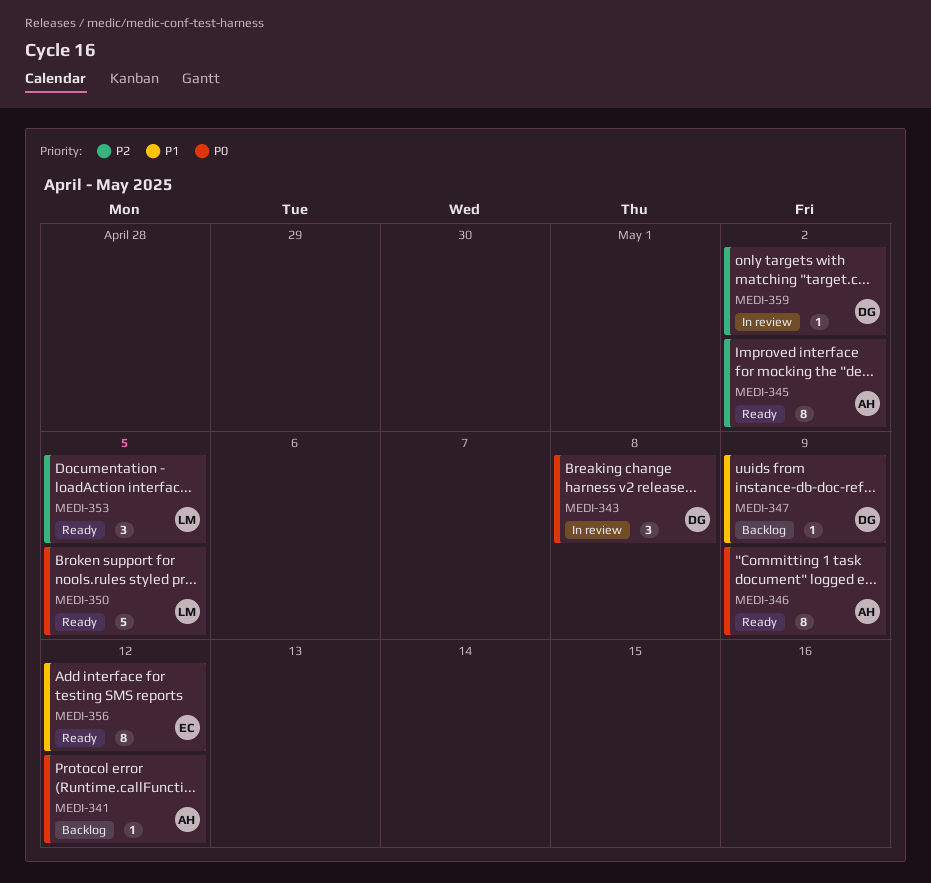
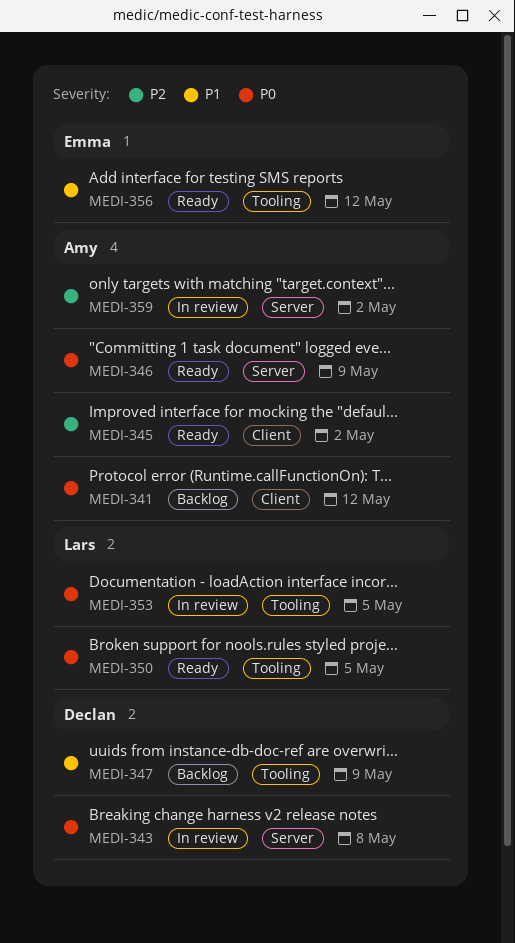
MEDI-353, status: Ready -> In review
MEDI-353, priority: P2 -> P0
MEDI-359, owner: Declan -> Amy

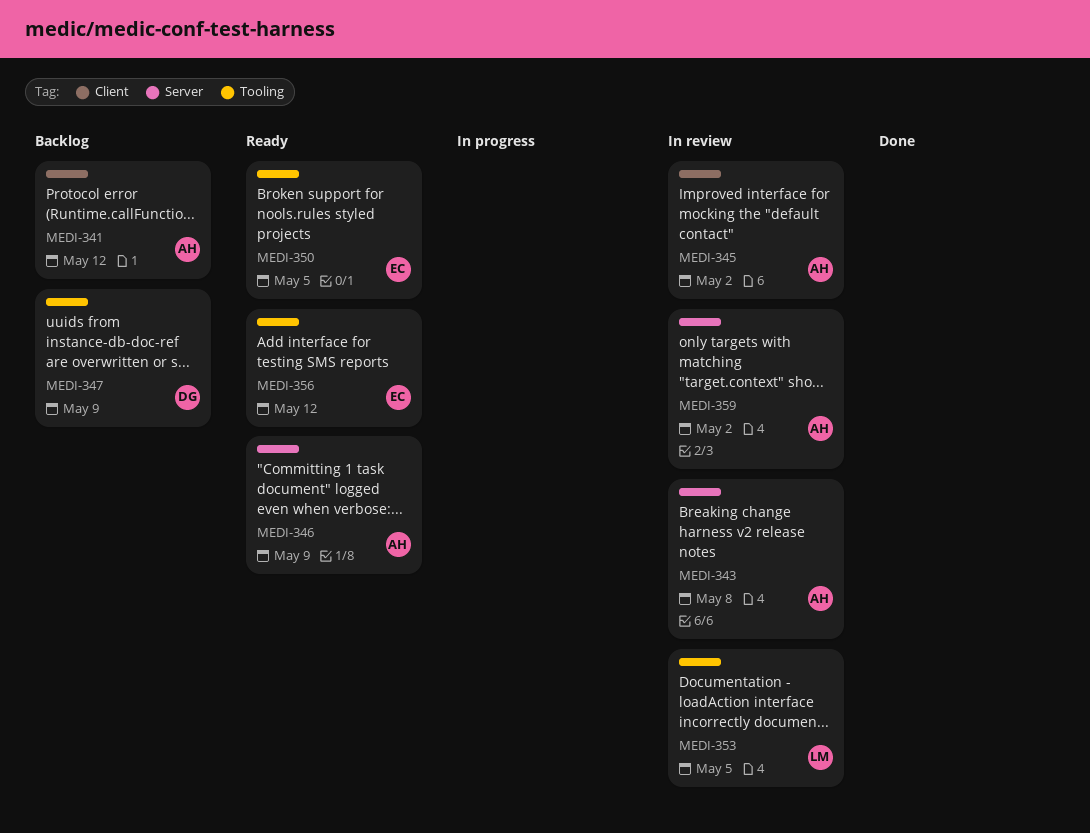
MEDI-343, owner: Declan -> Amy
MEDI-345, status: Ready -> In review
MEDI-350, owner: Lars -> Emma

